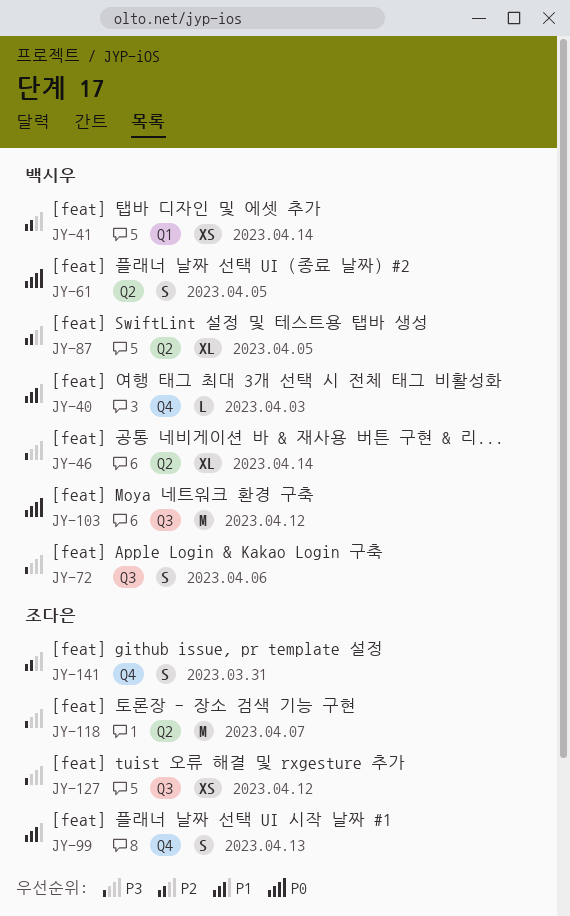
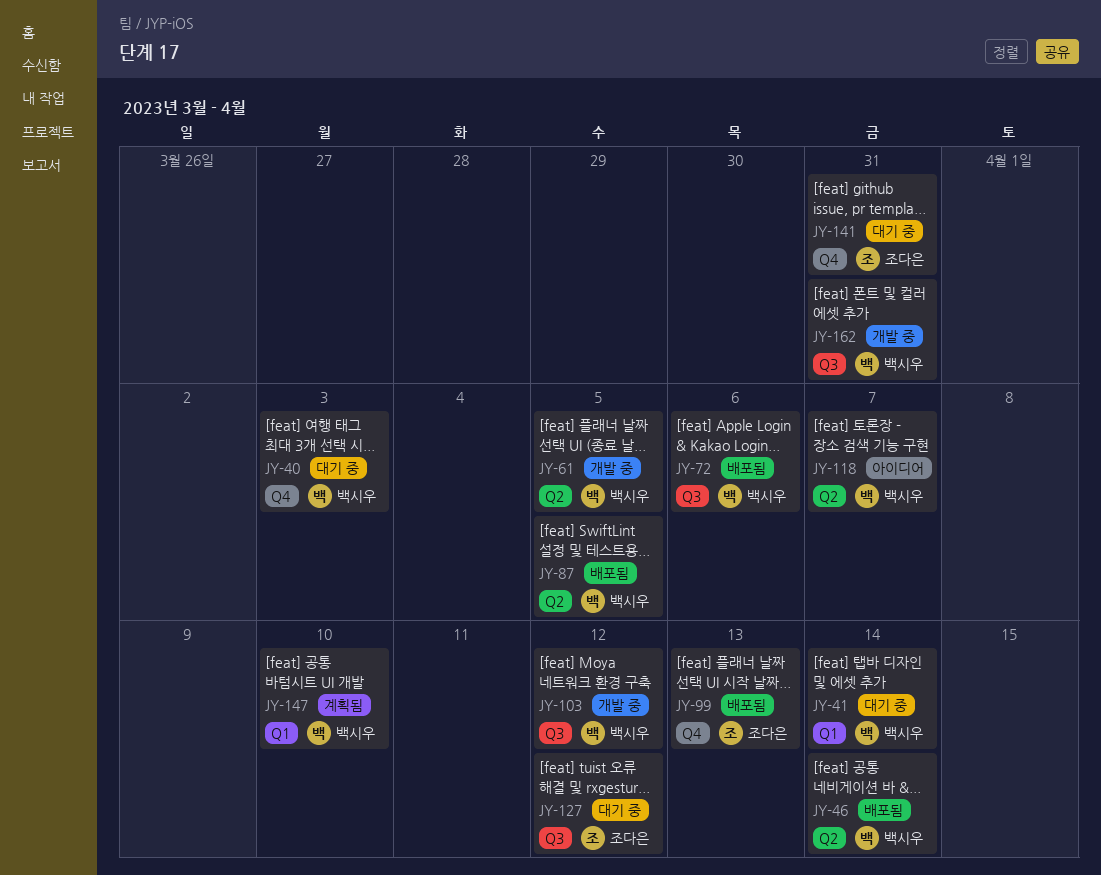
JY-118, owner: 조다은 -> 백시우
JY-147: none -> present
JY-162: none -> present

